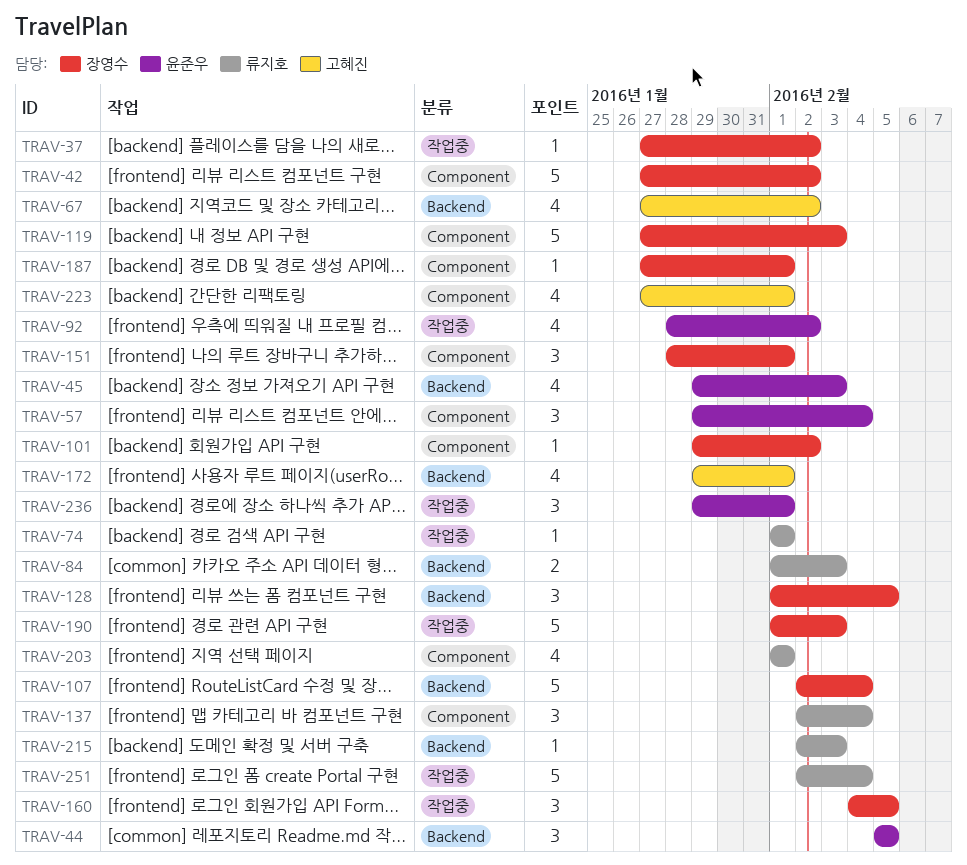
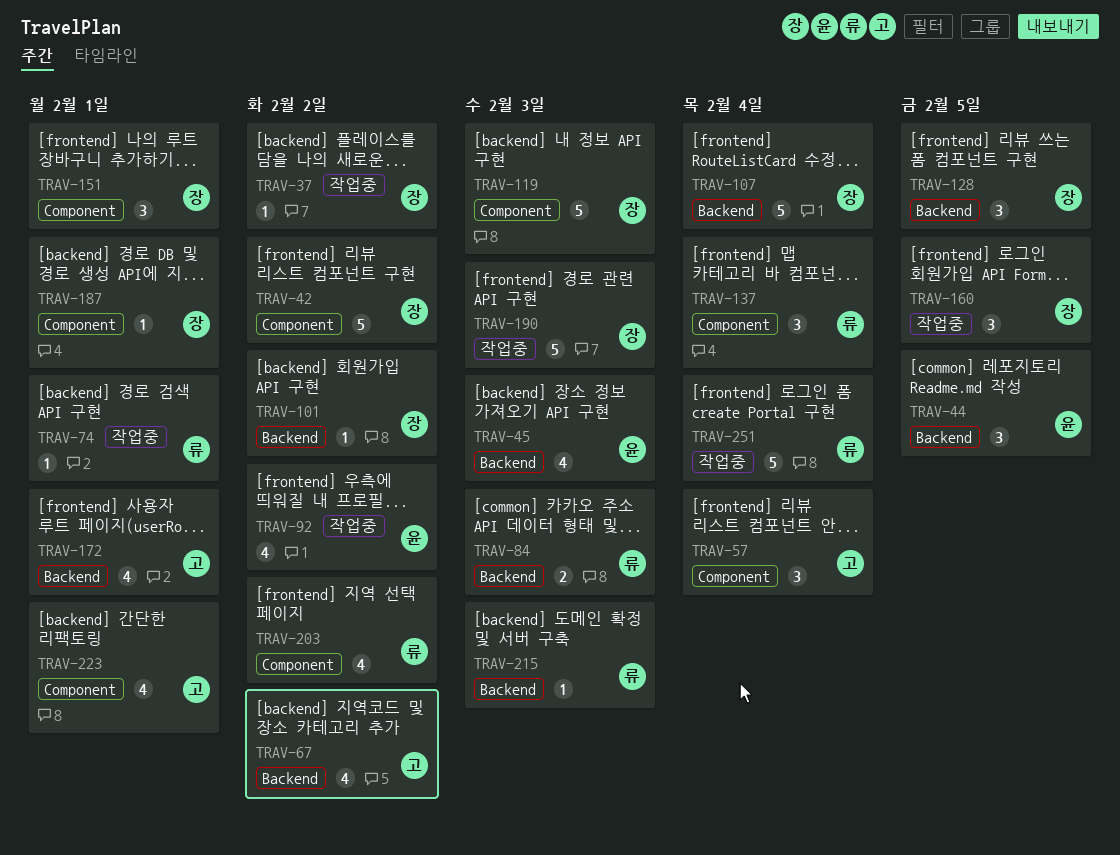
TRAV-57, owner: 윤준우 -> 고혜진
TRAV-101, label: Component -> Backend
TRAV-203, due: Feb 1 -> Feb 2
TRAV-236: present -> none

